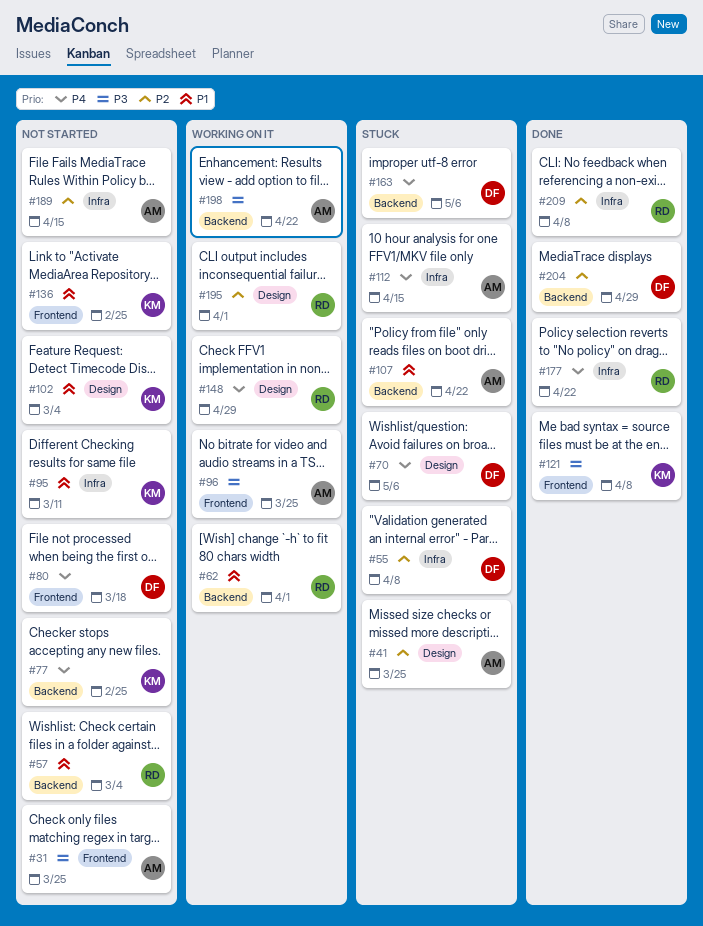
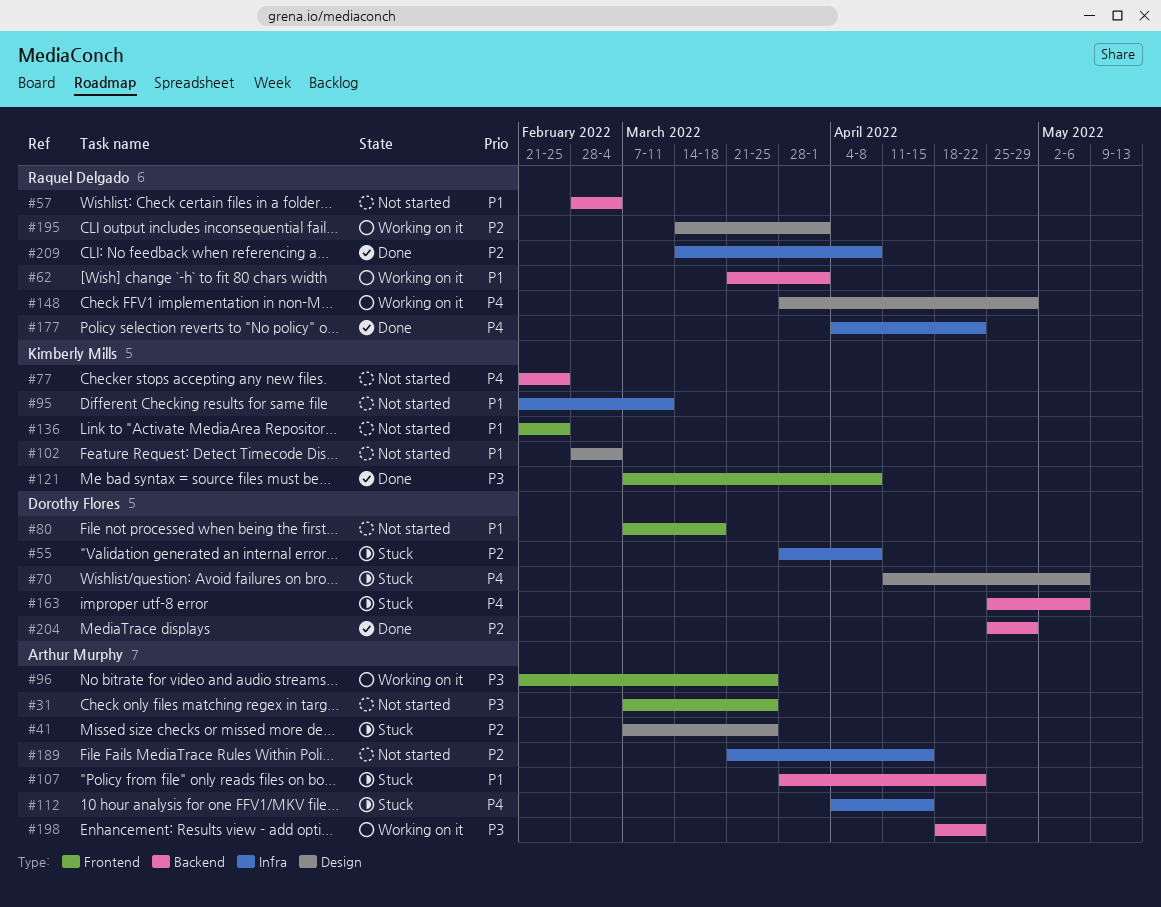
#80, priority: P4 -> P1

